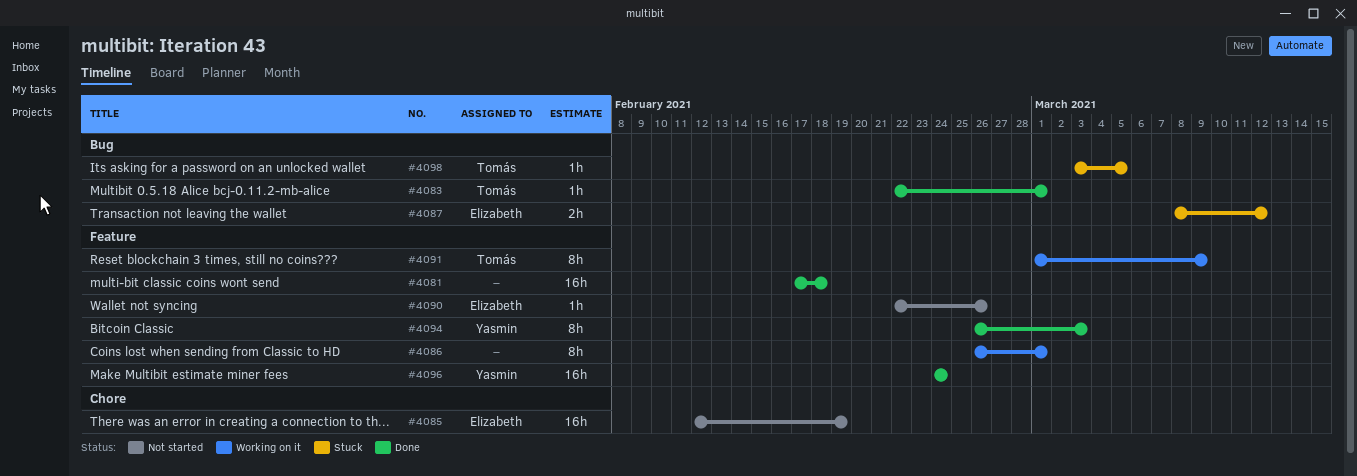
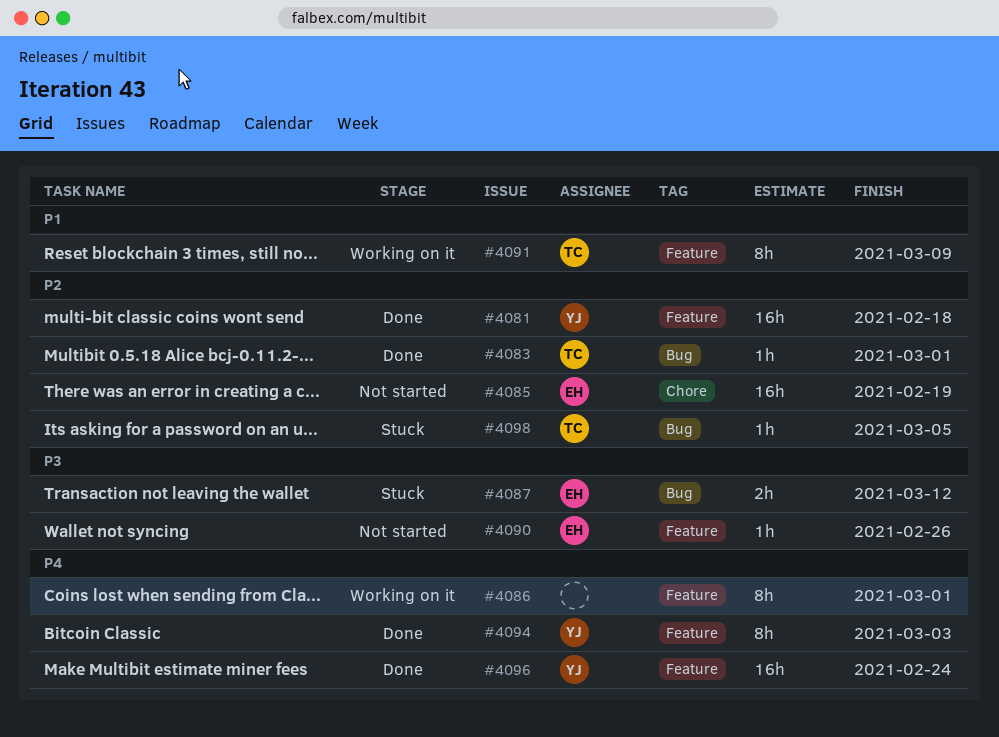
#4081, owner: none -> Yasmin

